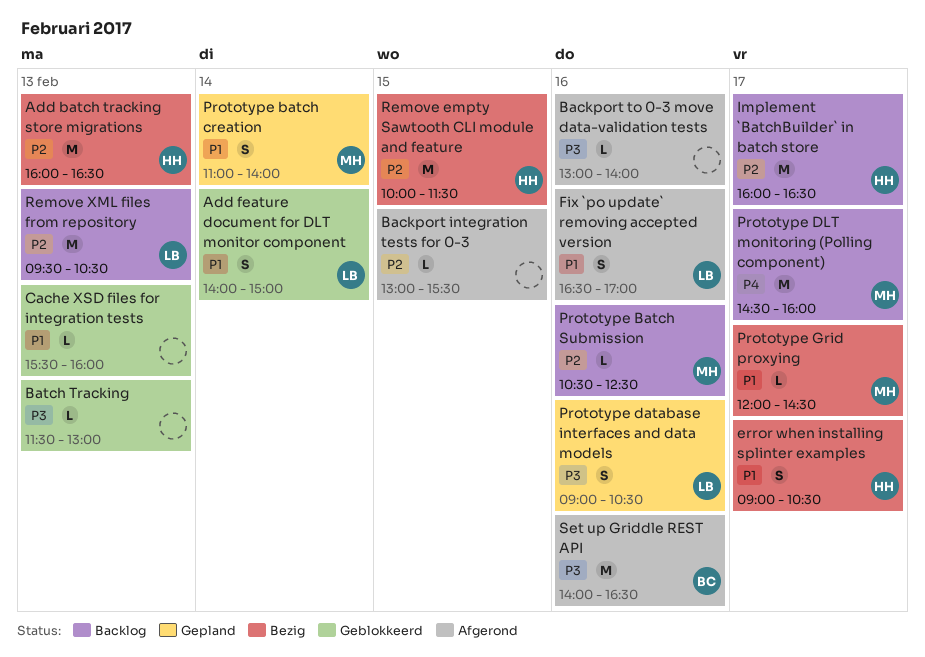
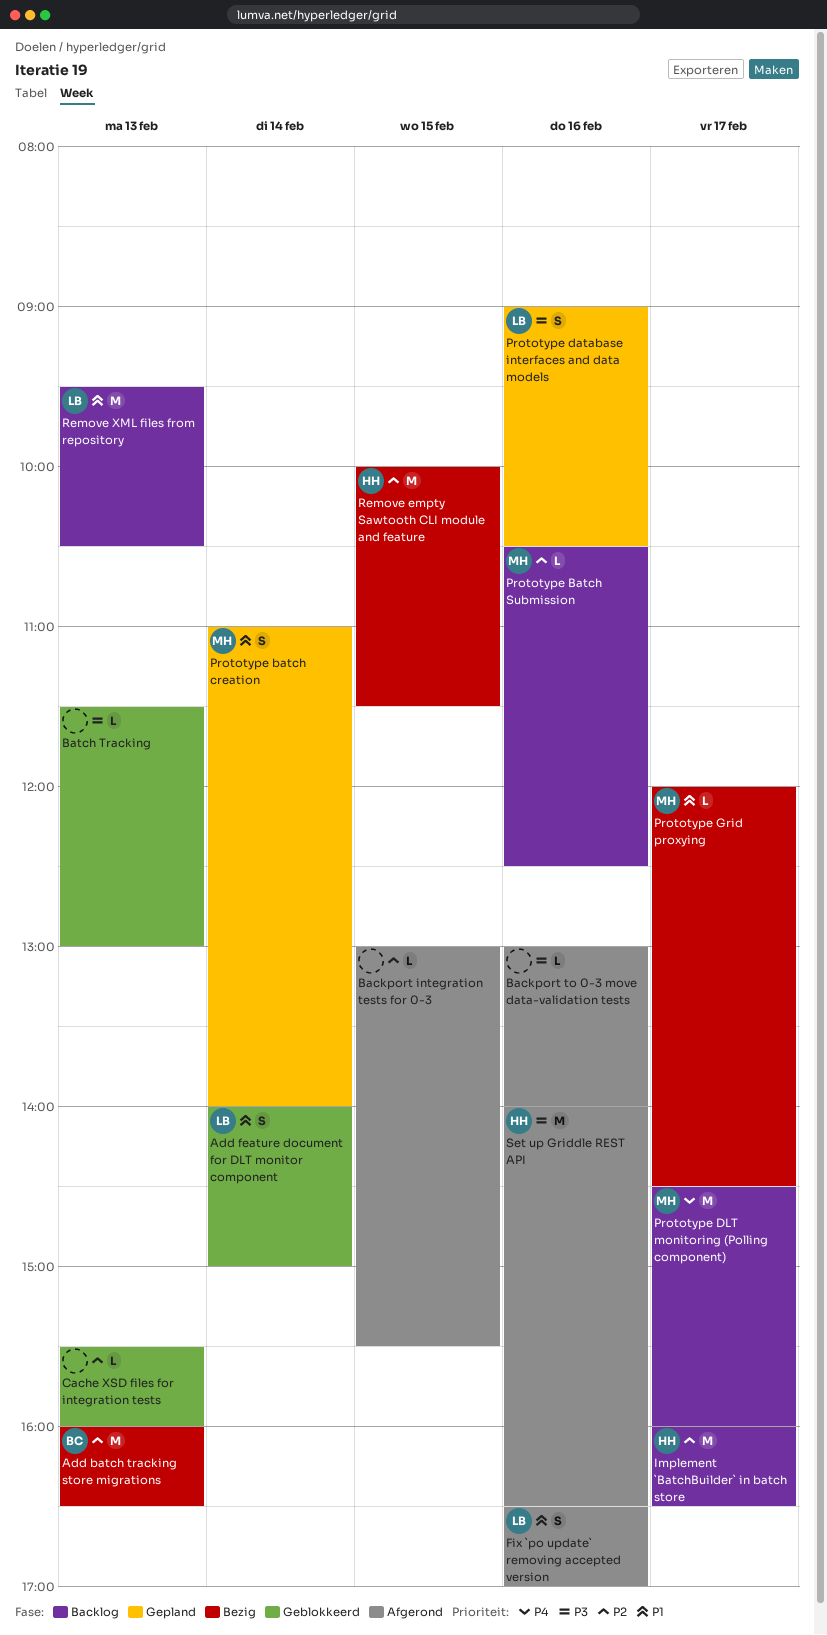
Add batch tracking store migrations, owner: HH -> BC
Cache XSD files for integration tests, priority: P1 -> P2
error when installing splinter examples: present -> none
Remove XML files from repository, priority: P2 -> P1
Set up Griddle REST API, owner: BC -> HH

